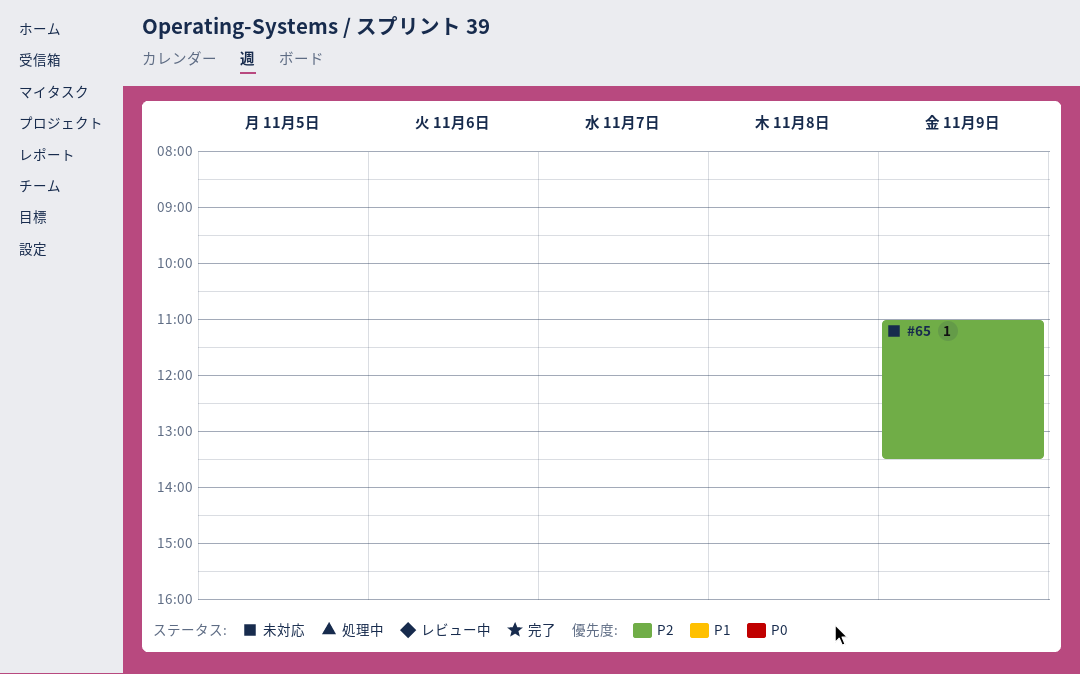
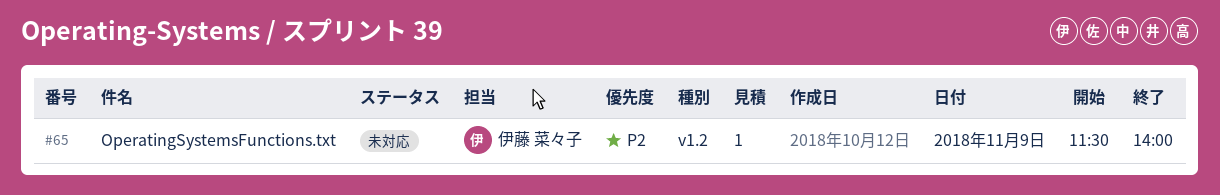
#65, begins: 11:00 -> 11:30
#65, ends: 13:30 -> 14:00

